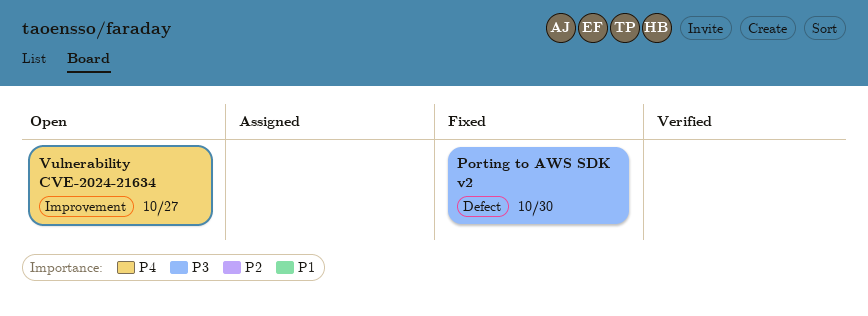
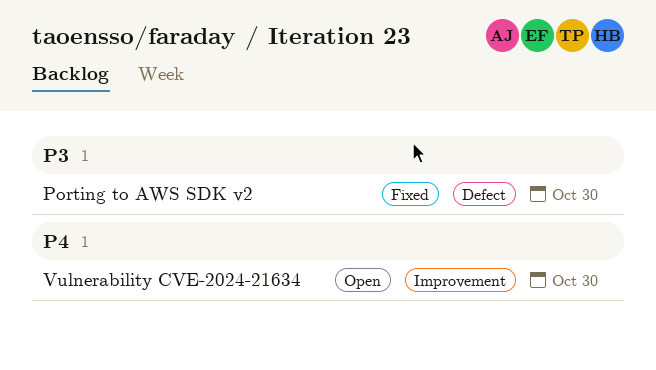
Vulnerability CVE-2024-21634, due: Oct 27 -> Oct 30

